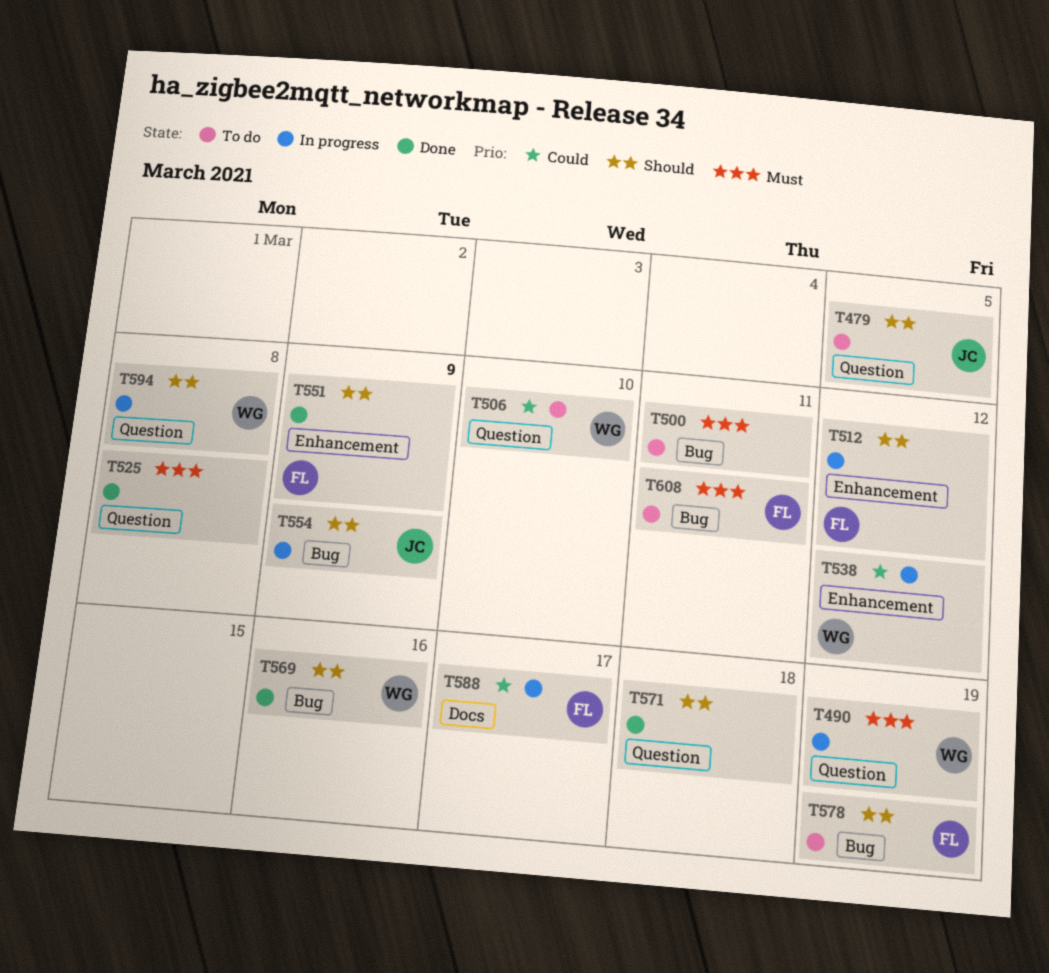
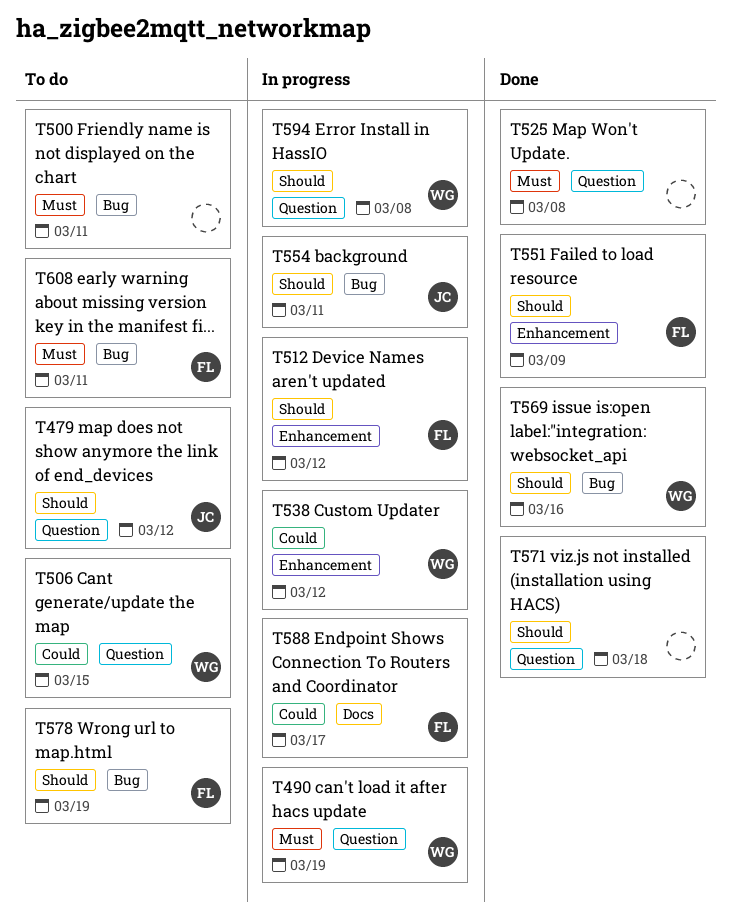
T479, due: Mar 5 -> Mar 12
T506, due: Mar 10 -> Mar 15
T554, due: Mar 9 -> Mar 11

